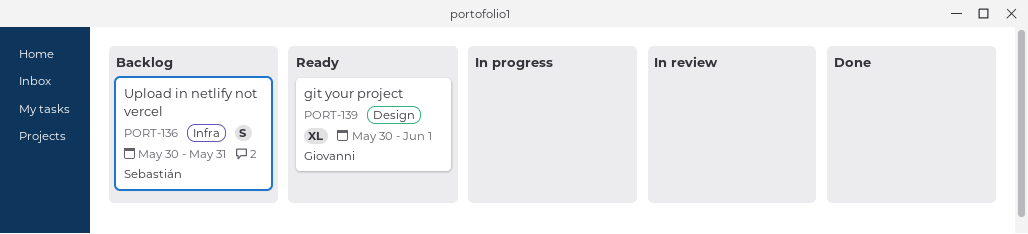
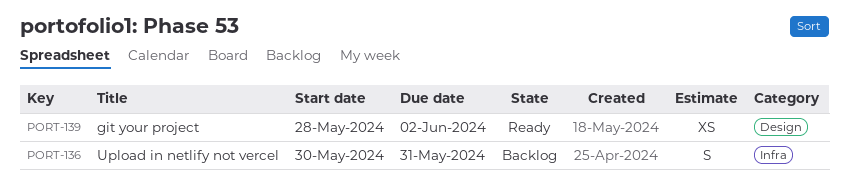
PORT-139, estimate: XL -> XS
PORT-139, start: May 30 -> May 28
PORT-139, due: Jun 1 -> Jun 2

